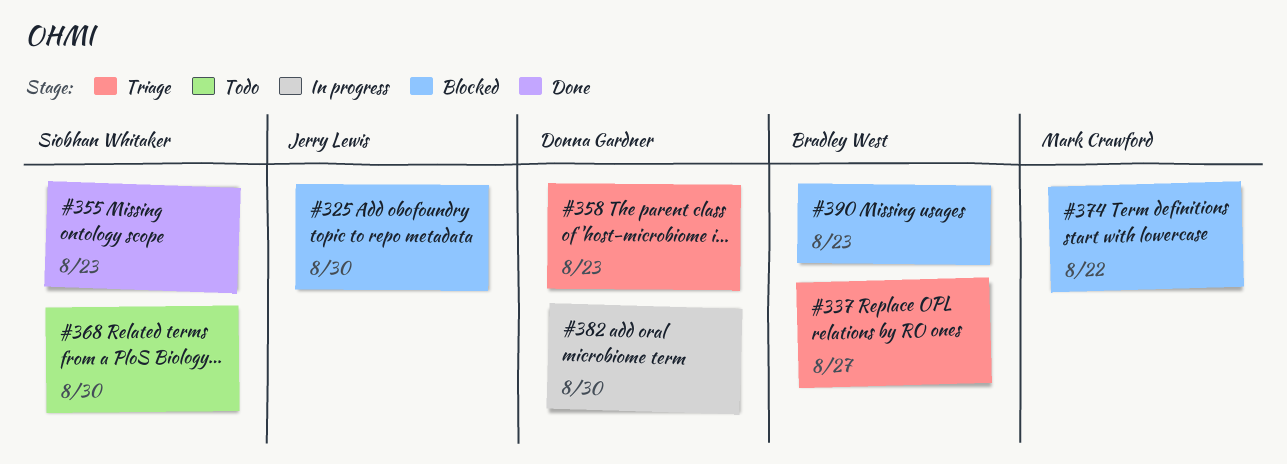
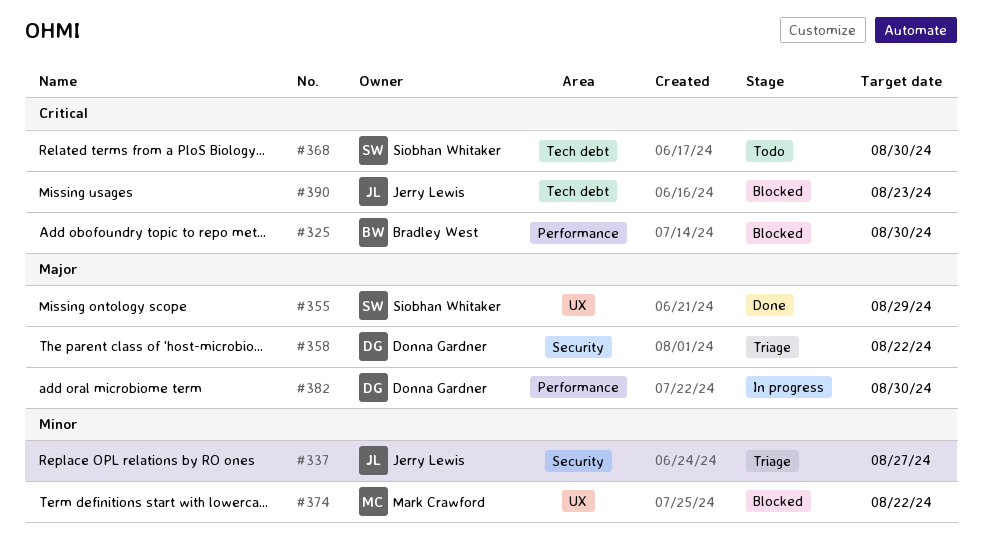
#325, owner: Jerry Lewis -> Bradley West
#337, owner: Bradley West -> Jerry Lewis
#355, due: Aug 23 -> Aug 29
#358, due: Aug 23 -> Aug 22
#390, owner: Bradley West -> Jerry Lewis

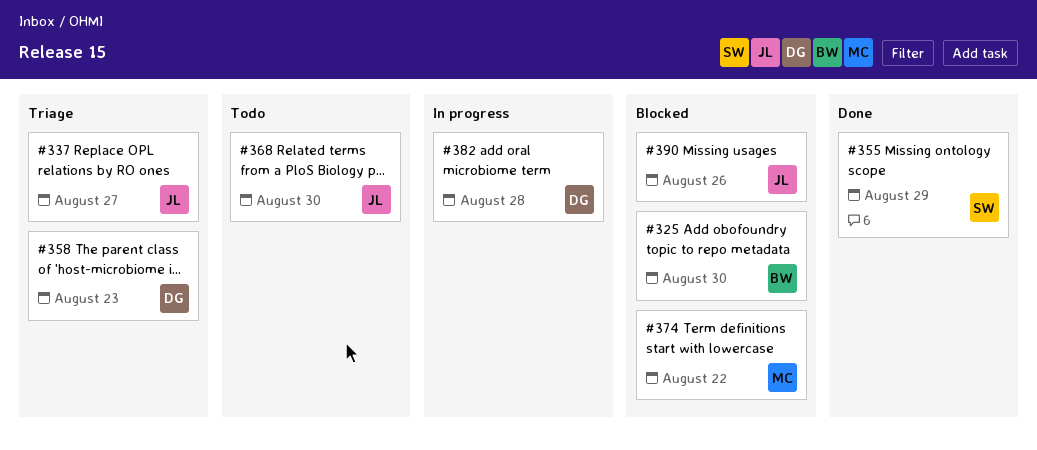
#358, due: Aug 22 -> Aug 23
#368, owner: Siobhan Whitaker -> Jerry Lewis
#382, due: Aug 30 -> Aug 28
#390, due: Aug 23 -> Aug 26

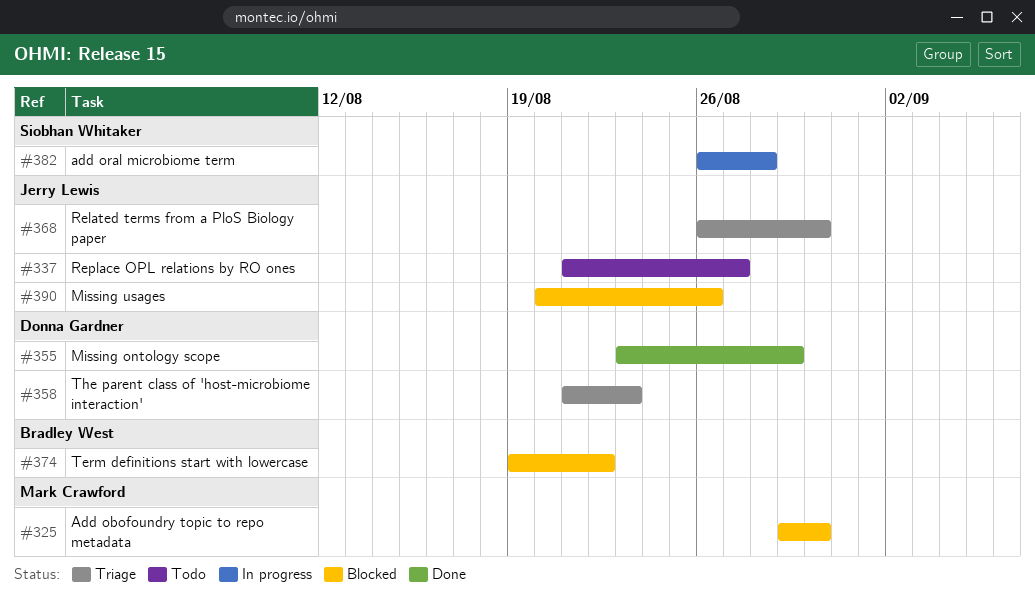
#325, owner: Bradley West -> Mark Crawford
#337, status: Triage -> Todo
#355, owner: Siobhan Whitaker -> Donna Gardner
#368, status: Todo -> Triage
#374, owner: Mark Crawford -> Bradley West
#382, owner: Donna Gardner -> Siobhan Whitaker

